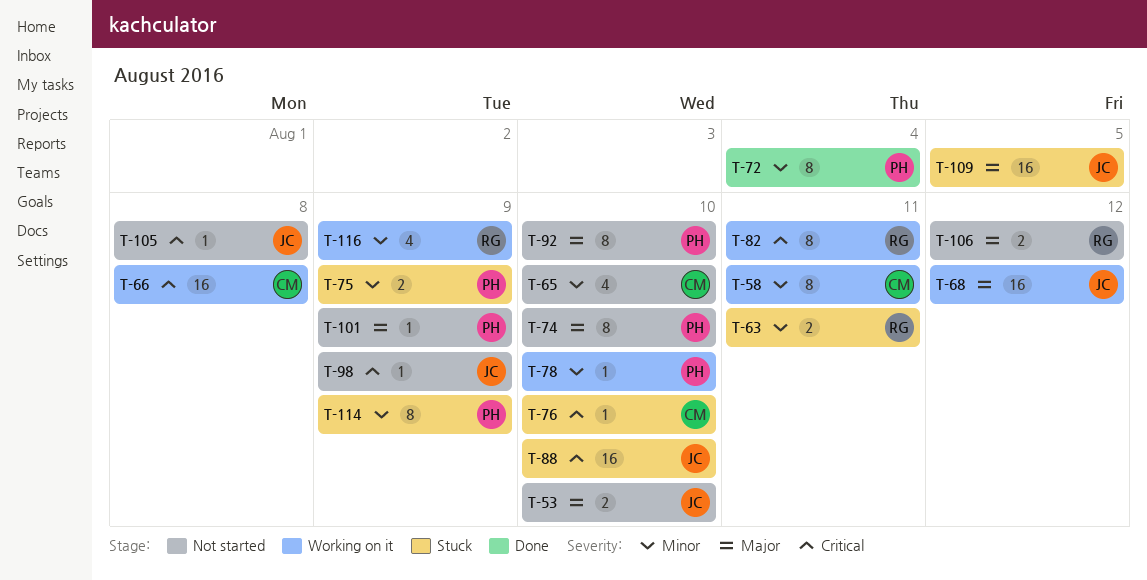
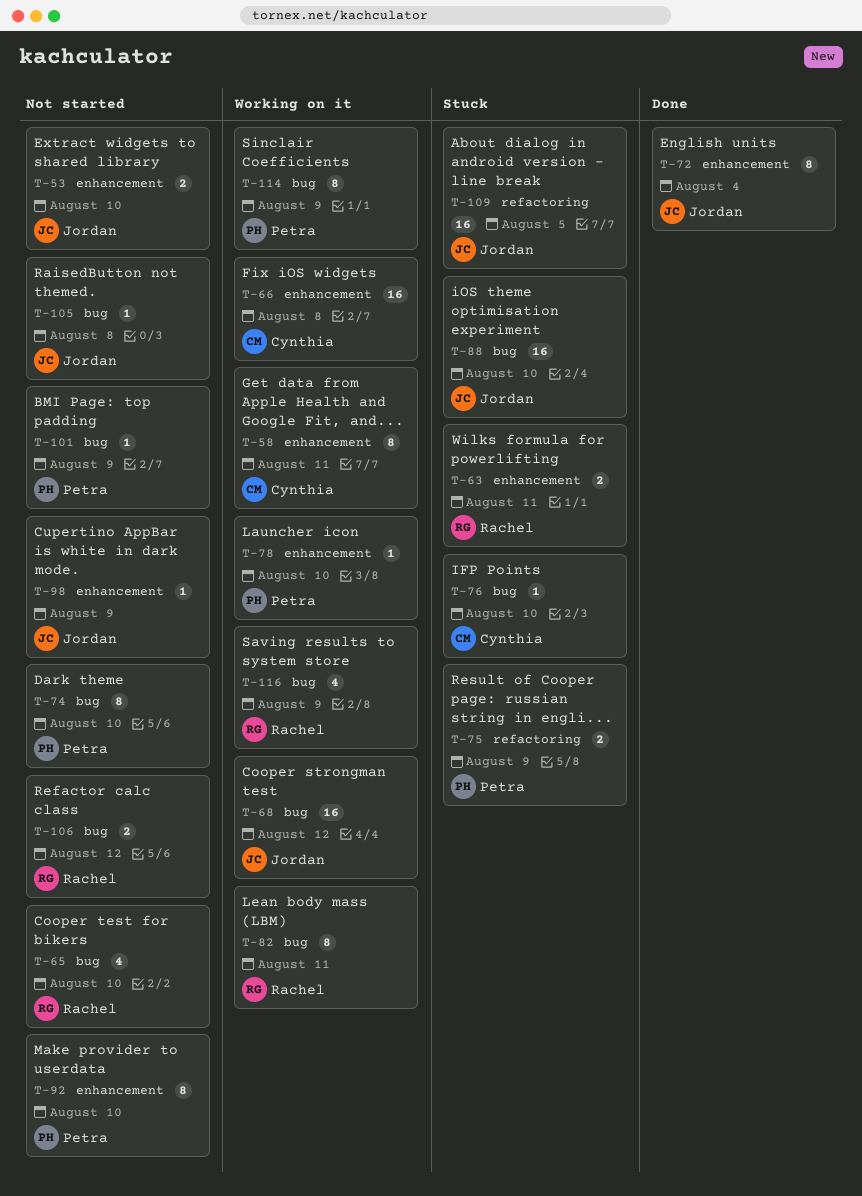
T-65, owner: Cynthia -> Rachel
T-72, owner: Petra -> Jordan
T-114, status: Stuck -> Working on it

